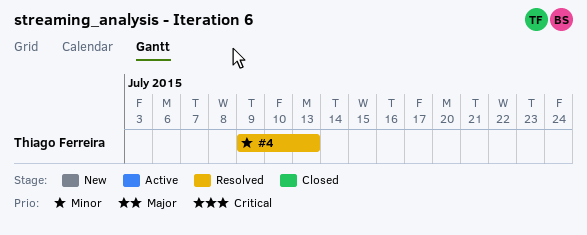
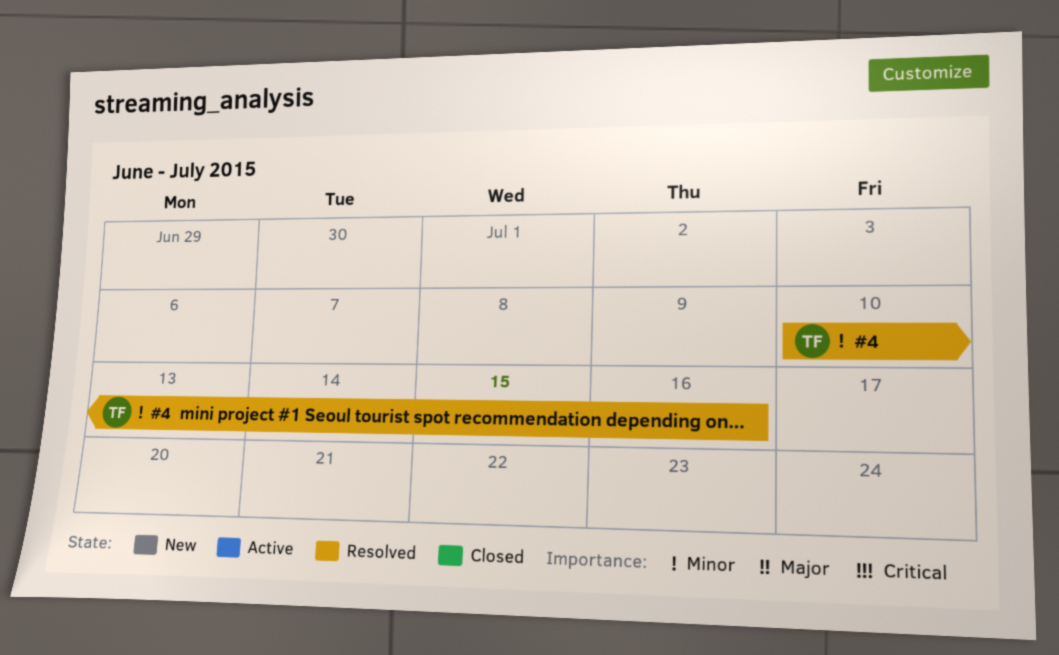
#4, start: Jul 9 -> Jul 10
#4, due: Jul 13 -> Jul 16

